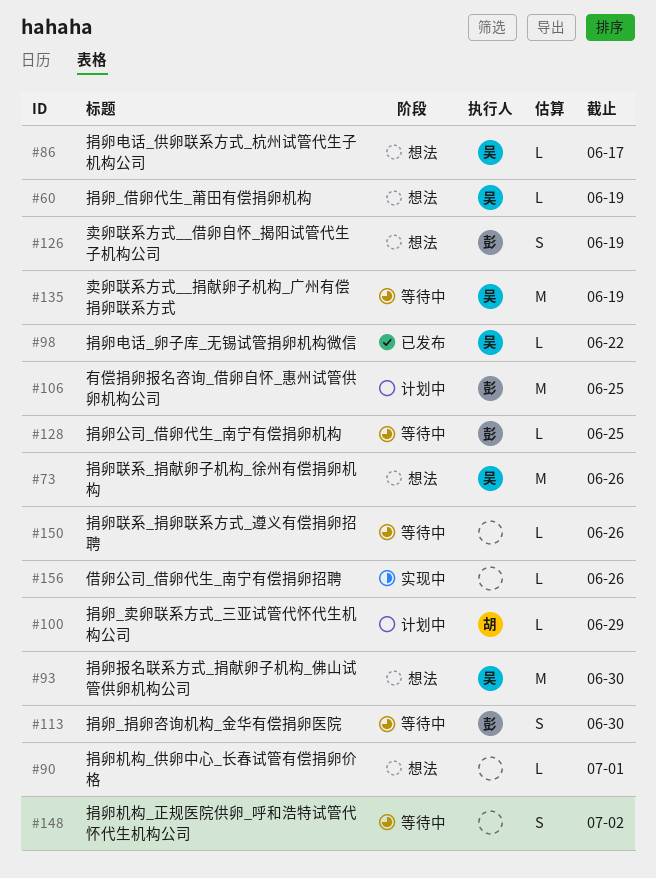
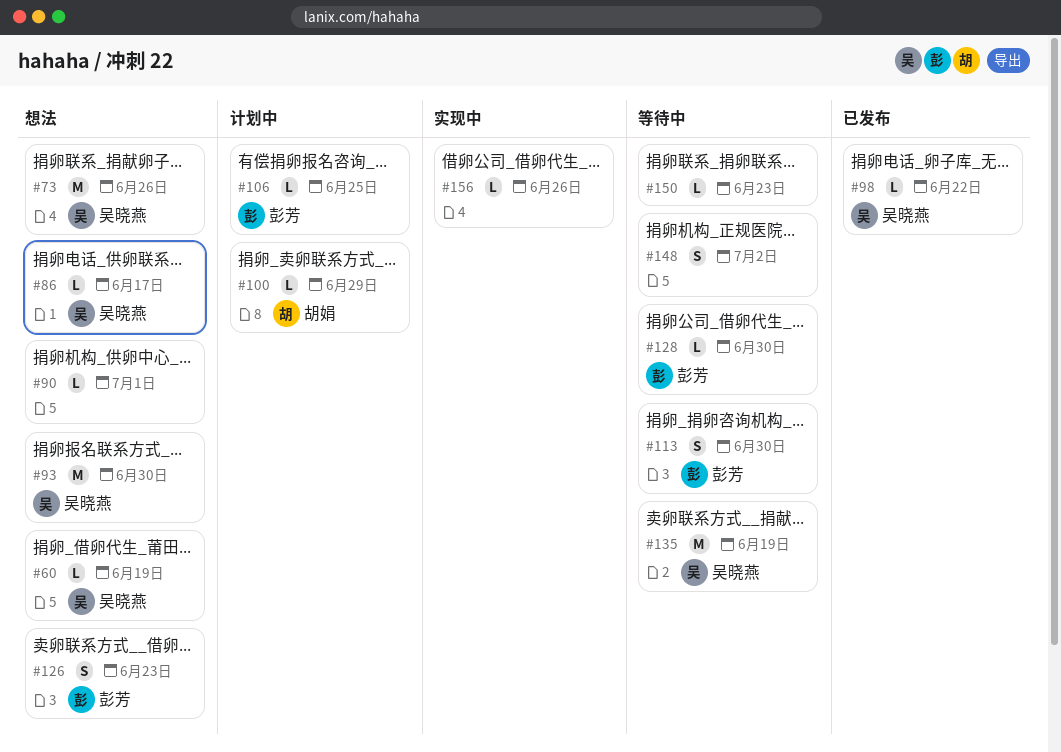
#106, estimate: M -> L
#126, due: Jun 19 -> Jun 23
#128, due: Jun 25 -> Jun 30
#150, due: Jun 26 -> Jun 23

